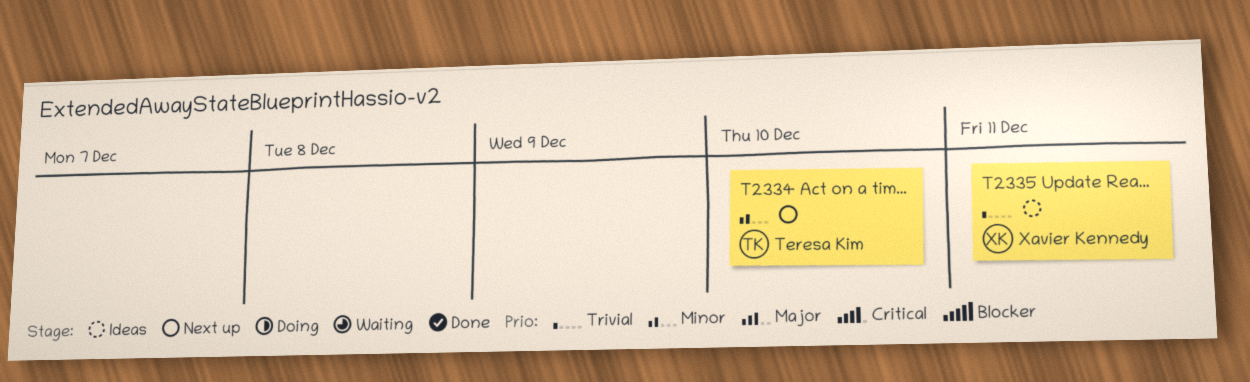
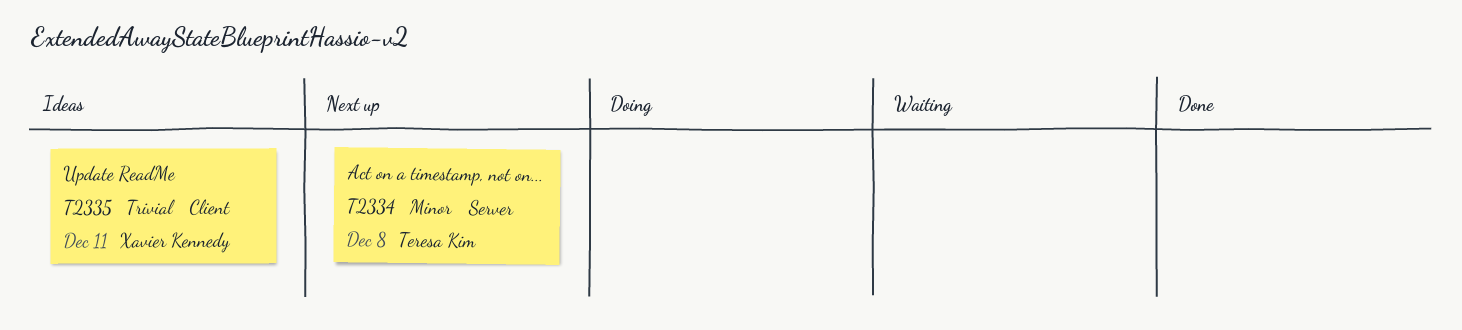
T2334, due: Dec 10 -> Dec 8

